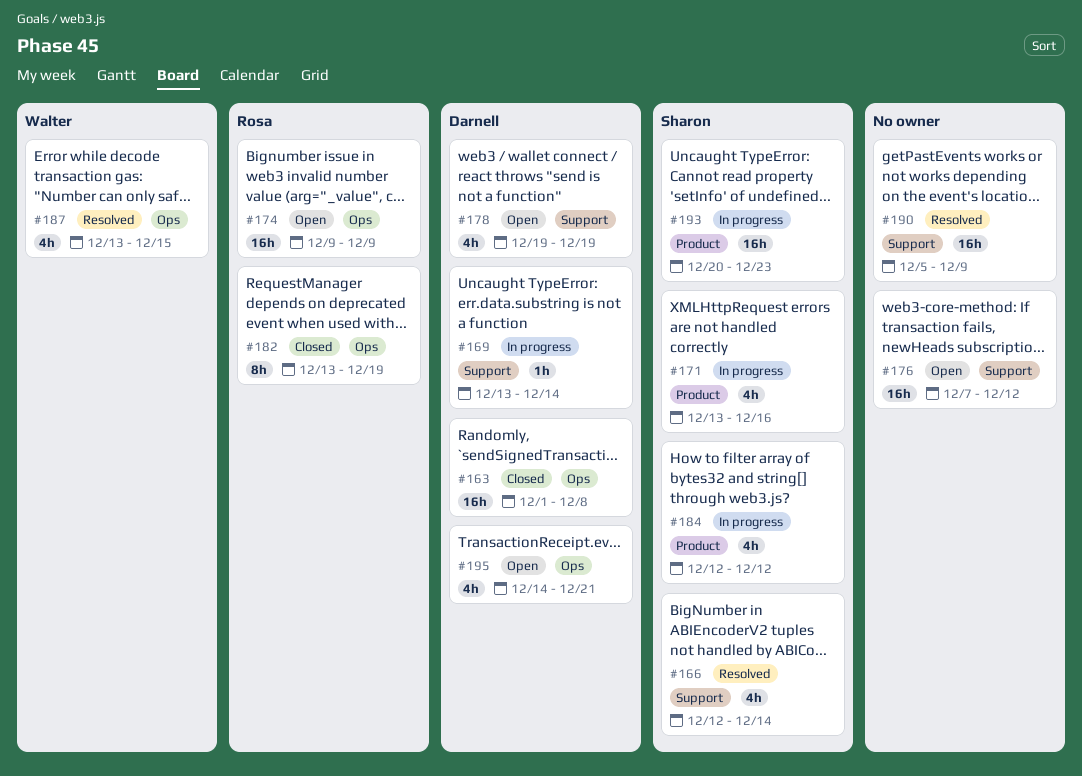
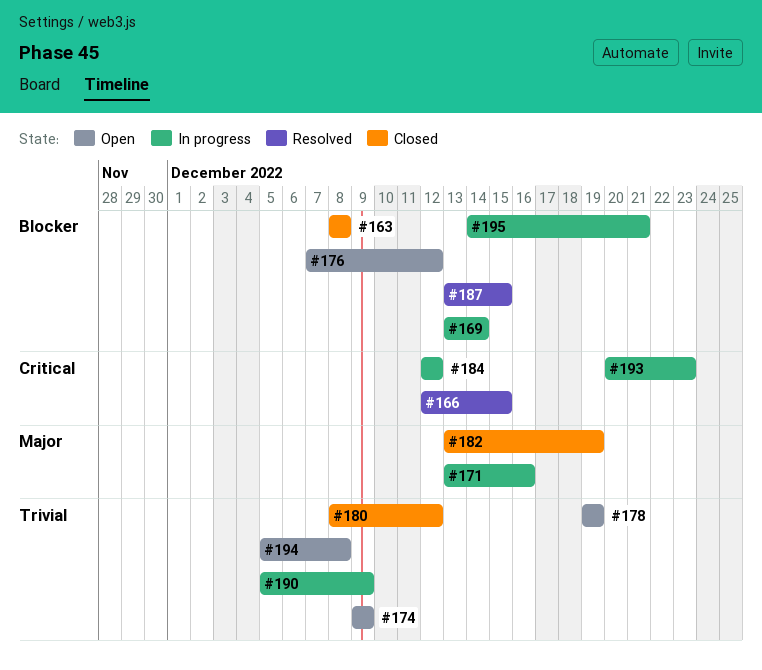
#163, start: Dec 1 -> Dec 8
#166, due: Dec 14 -> Dec 15
#180: none -> present
#190, status: Resolved -> In progress
#194: none -> present
#195, status: Open -> In progress

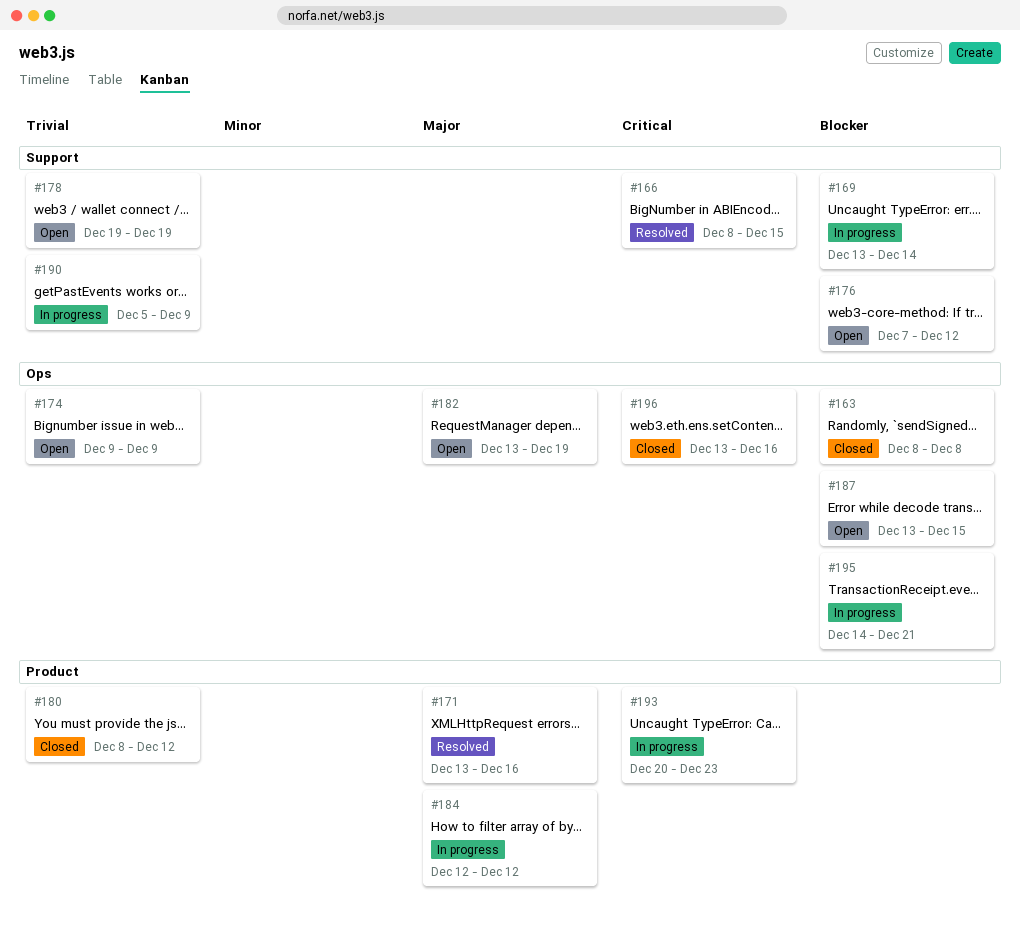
#166, start: Dec 12 -> Dec 8
#171, status: In progress -> Resolved
#182, status: Closed -> Open
#184, priority: Critical -> Major
#187, status: Resolved -> Open
#194: present -> none
#196: none -> present

